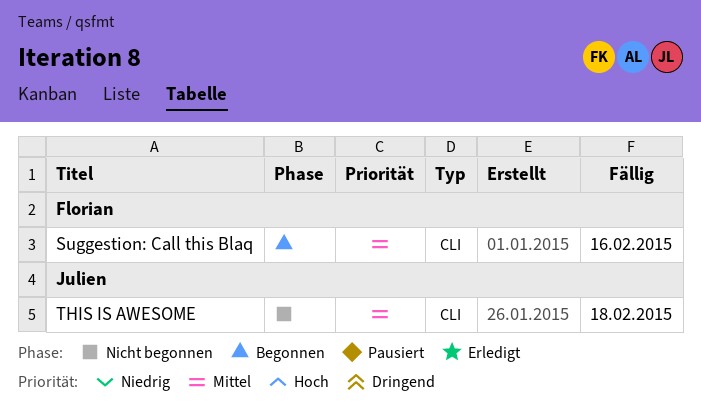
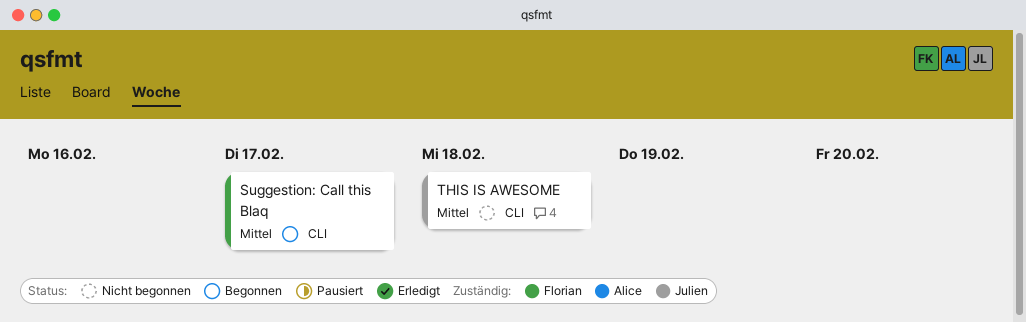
Suggestion: Call this Blaq, due: Feb 16 -> Feb 17

